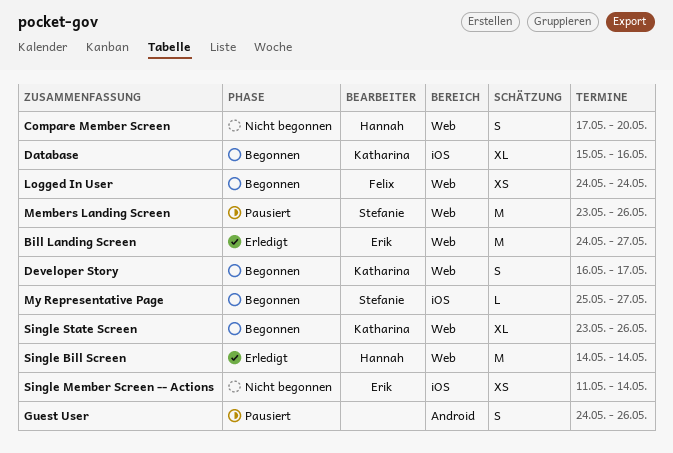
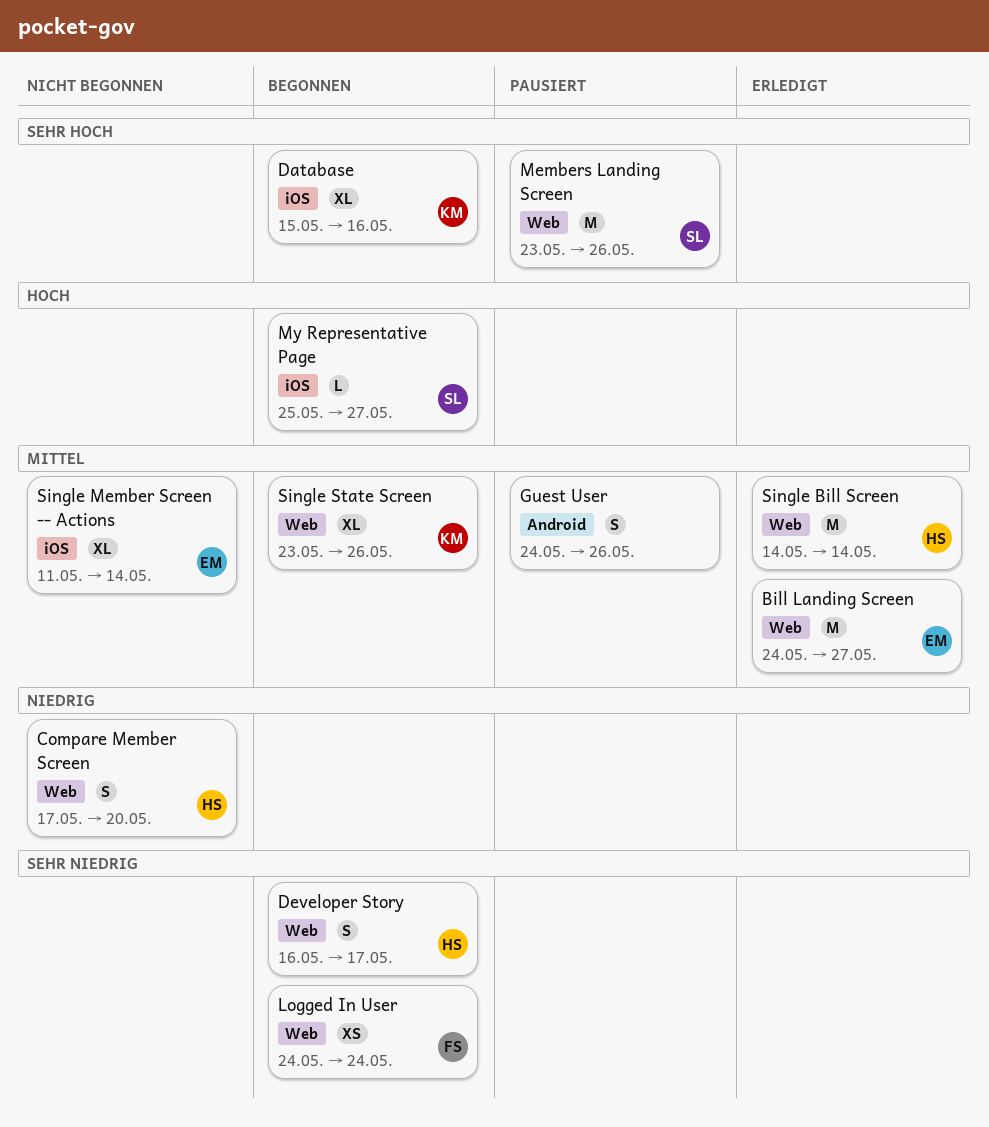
Developer Story, owner: Katharina -> Hannah
Single Member Screen -- Actions, estimate: XS -> XL

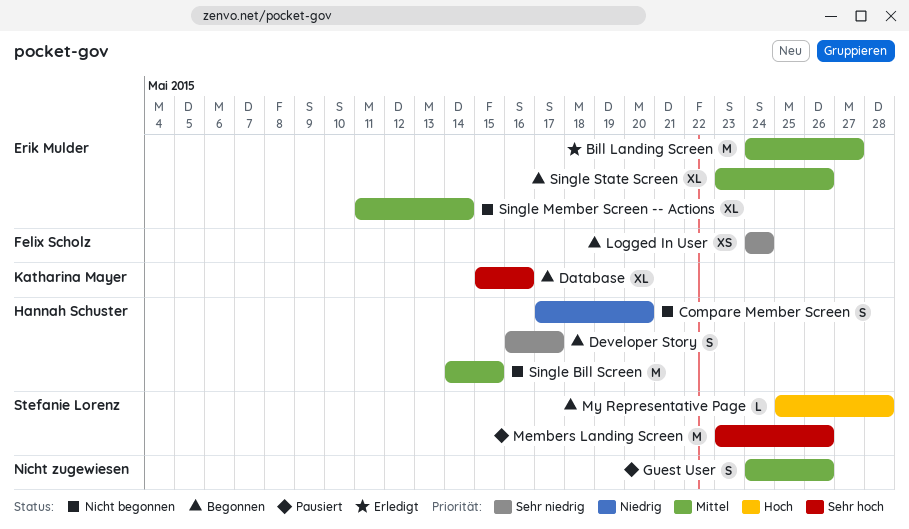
My Representative Page, due: May 27 -> May 28
Single Bill Screen, status: Erledigt -> Nicht begonnen
Single Bill Screen, due: May 14 -> May 15
Single State Screen, owner: Katharina Mayer -> Erik Mulder

